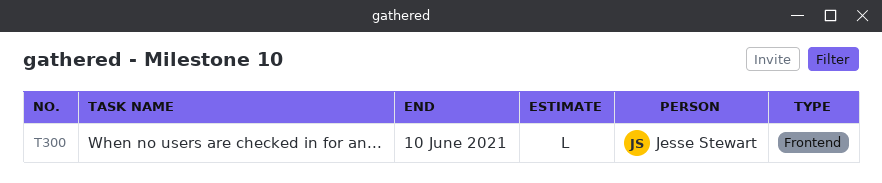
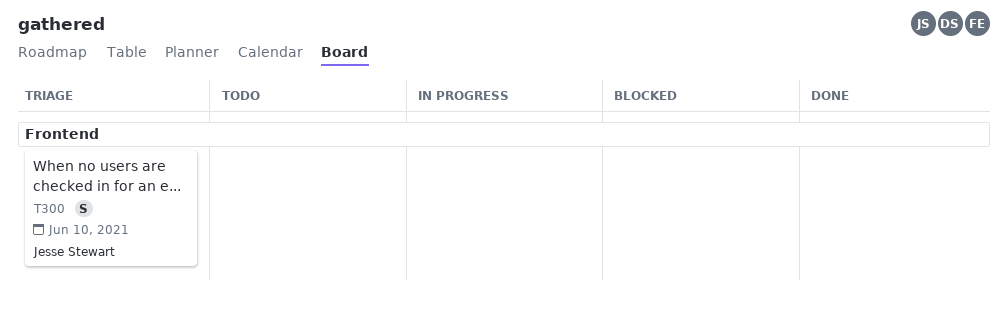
T300, estimate: L -> S

